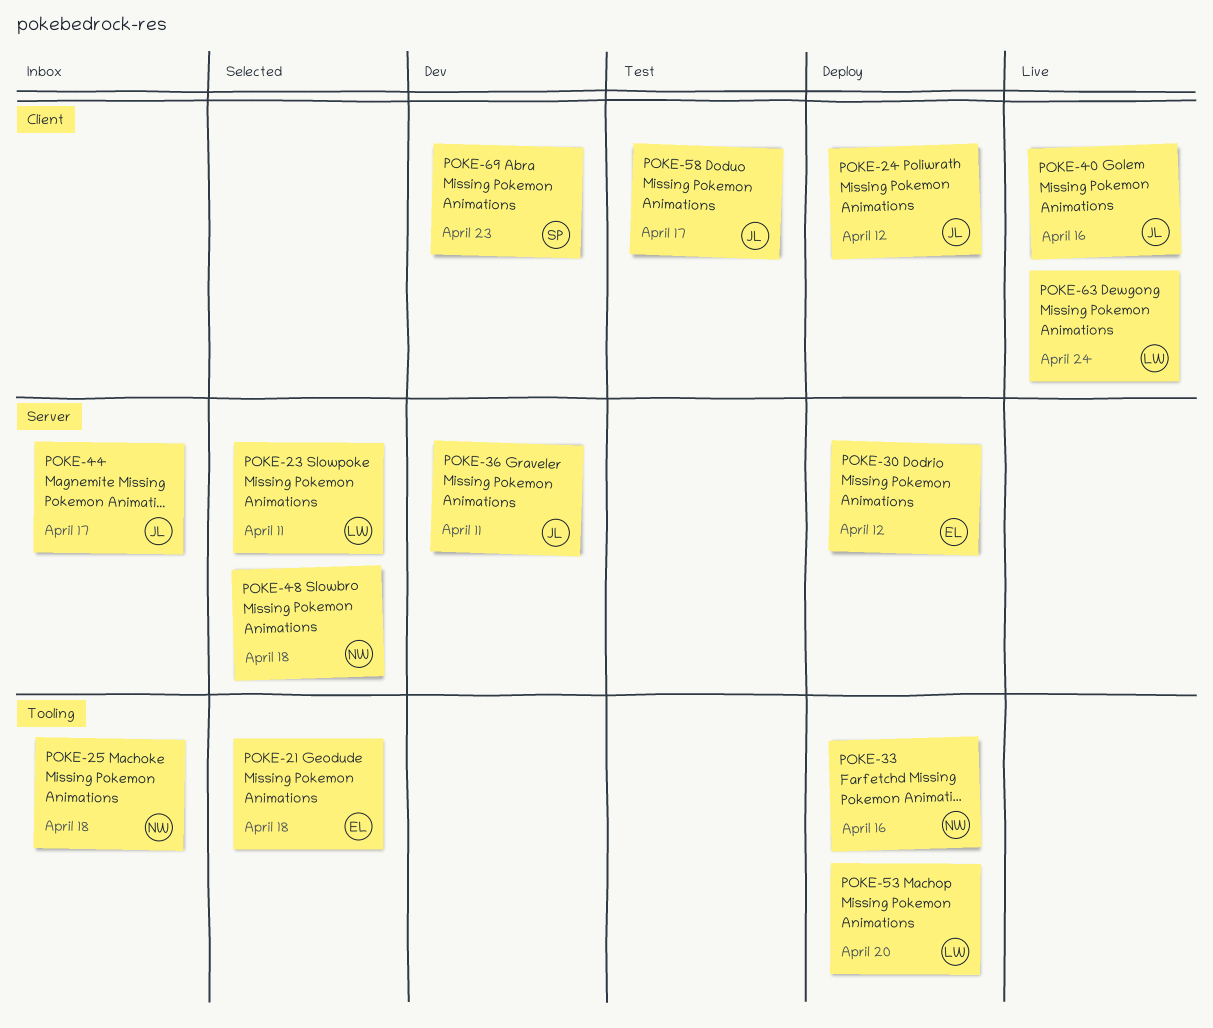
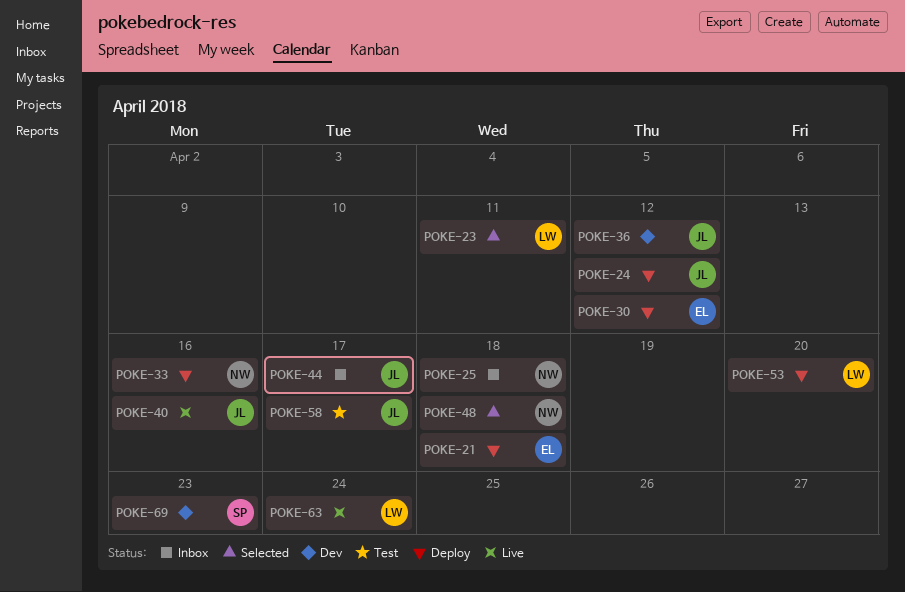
POKE-21, status: Selected -> Deploy
POKE-36, due: Apr 11 -> Apr 12

